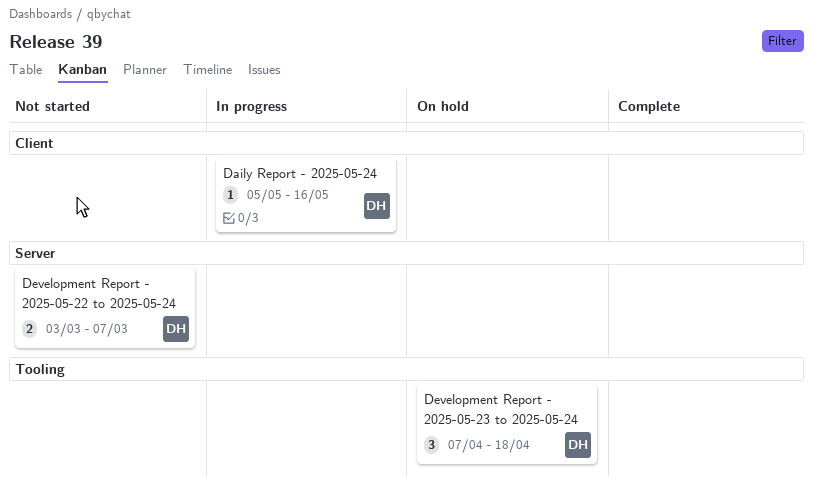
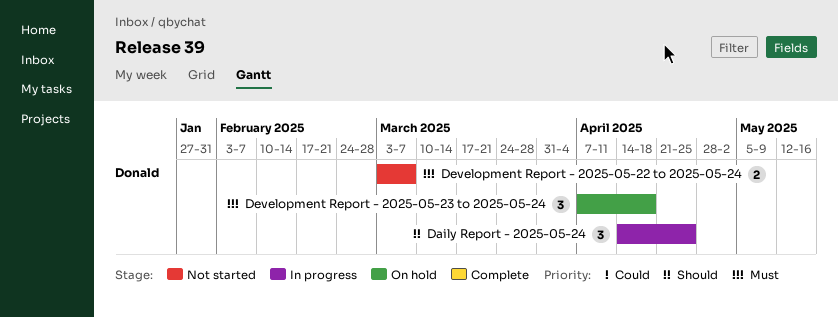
Daily Report - 2025-05-24, estimate: 1 -> 3
Daily Report - 2025-05-24, start: May 5 -> Apr 14
Daily Report - 2025-05-24, due: May 16 -> Apr 25

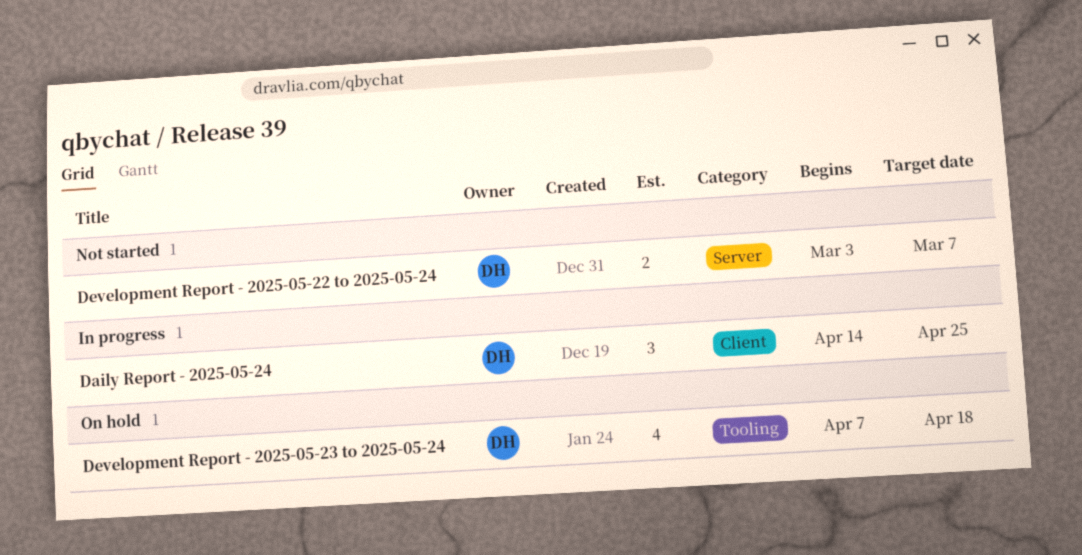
Development Report - 2025-05-23 to 2025-05-24, estimate: 3 -> 4

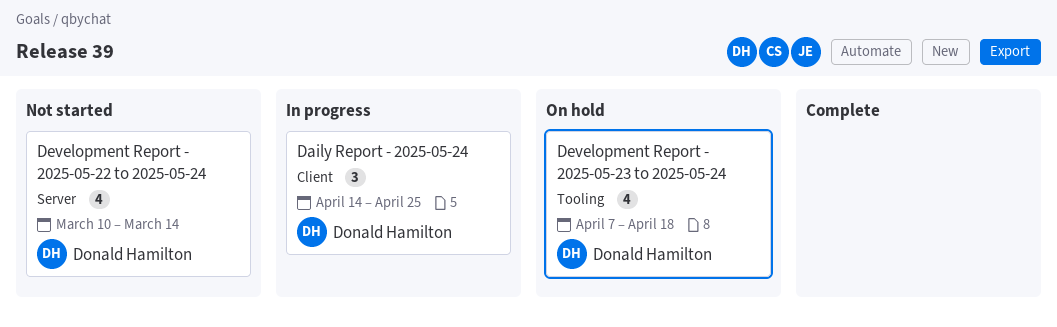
Development Report - 2025-05-22 to 2025-05-24, estimate: 2 -> 4
Development Report - 2025-05-22 to 2025-05-24, start: Mar 3 -> Mar 10
Development Report - 2025-05-22 to 2025-05-24, due: Mar 7 -> Mar 14

